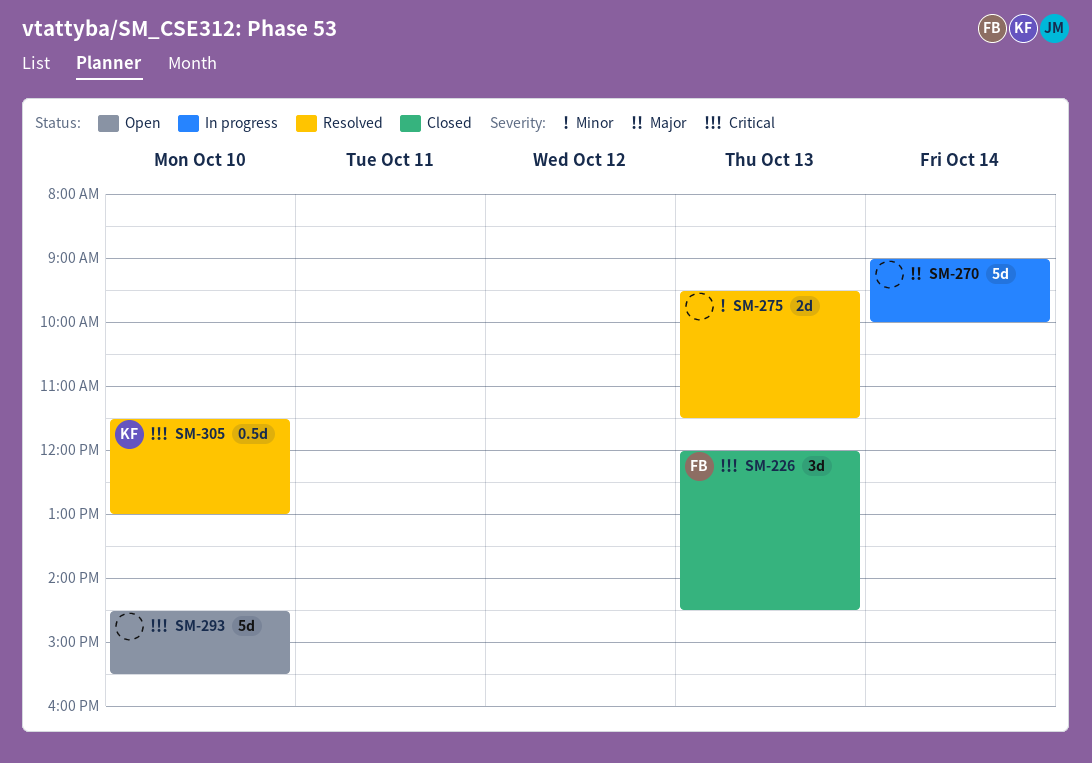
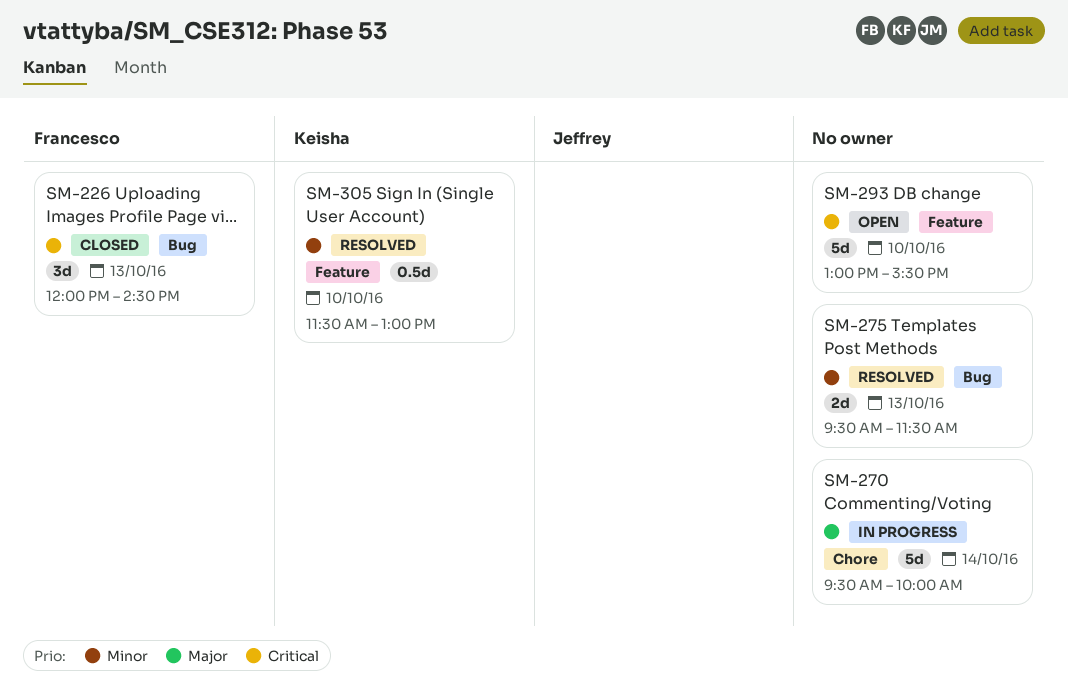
SM-270, begins: 09:00 -> 09:30
SM-293, begins: 14:30 -> 13:00
SM-305, priority: Critical -> Minor

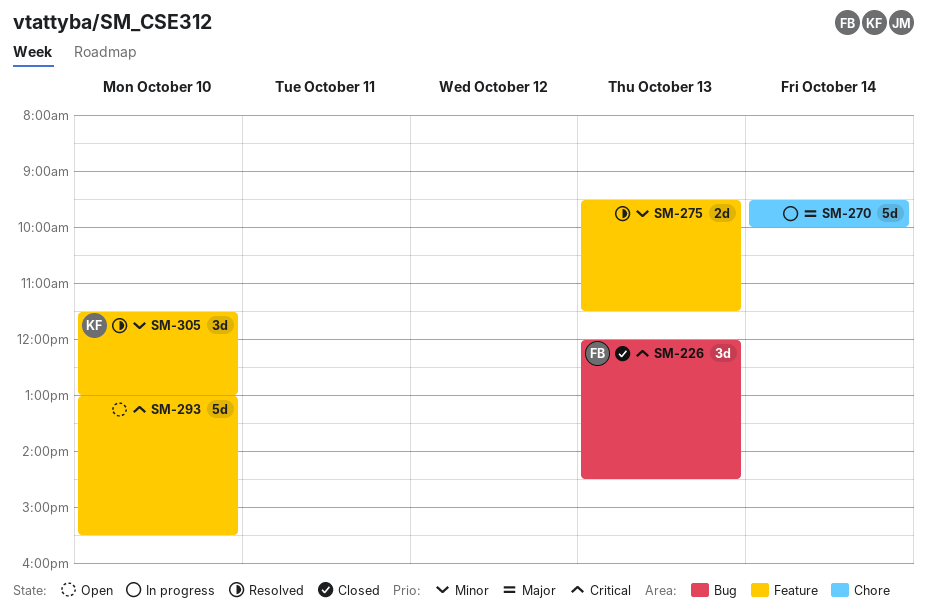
SM-275, label: Bug -> Feature
SM-305, estimate: 0.5d -> 3d

